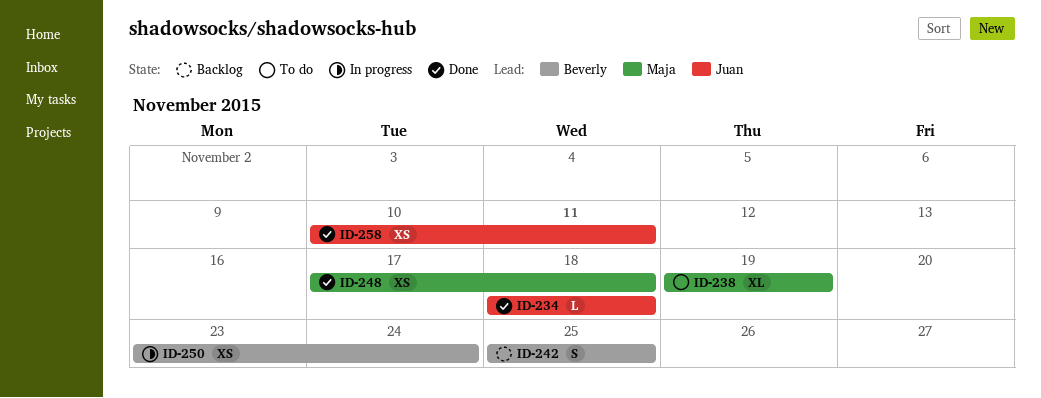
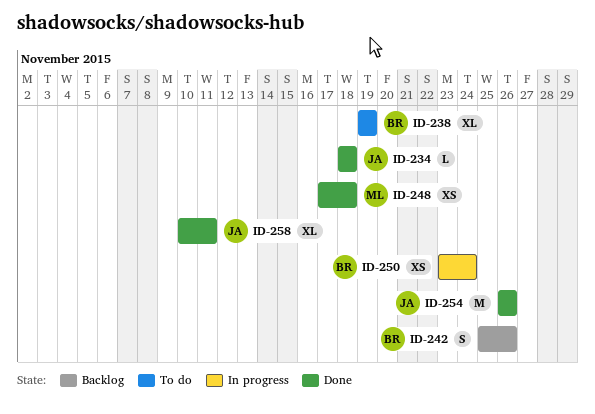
ID-238, owner: Maja -> Beverly
ID-242, due: Nov 25 -> Nov 26
ID-254: none -> present
ID-258, estimate: XS -> XL

